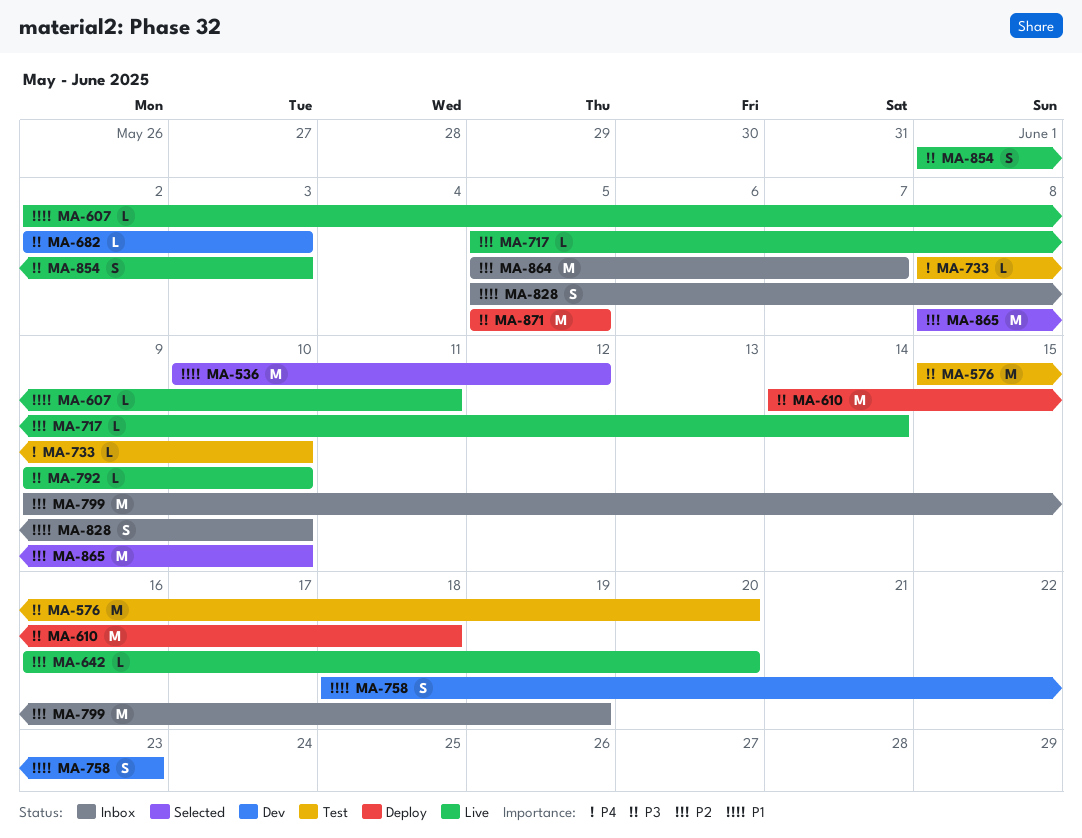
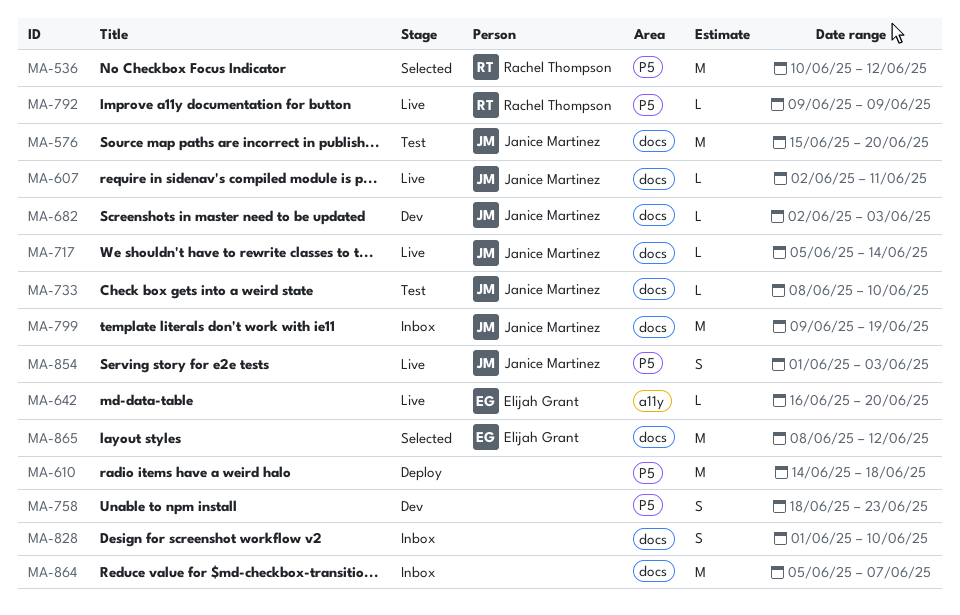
MA-792, due: Jun 10 -> Jun 9
MA-828, start: Jun 5 -> Jun 1
MA-865, due: Jun 10 -> Jun 12
MA-871: present -> none

